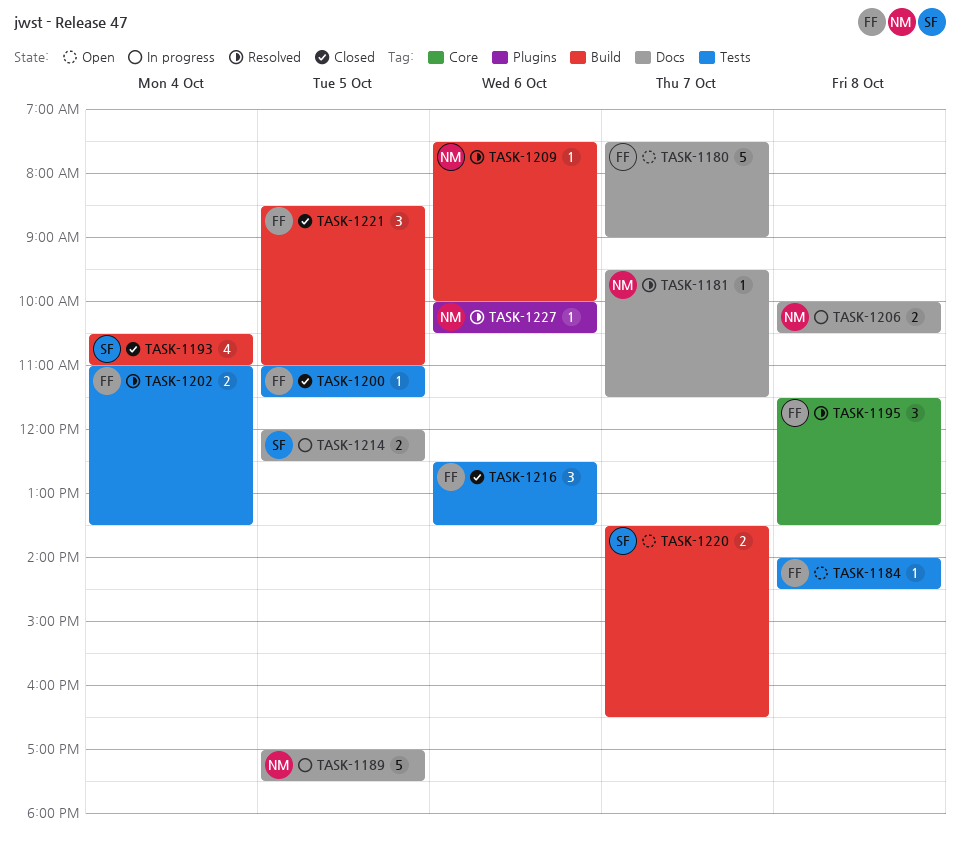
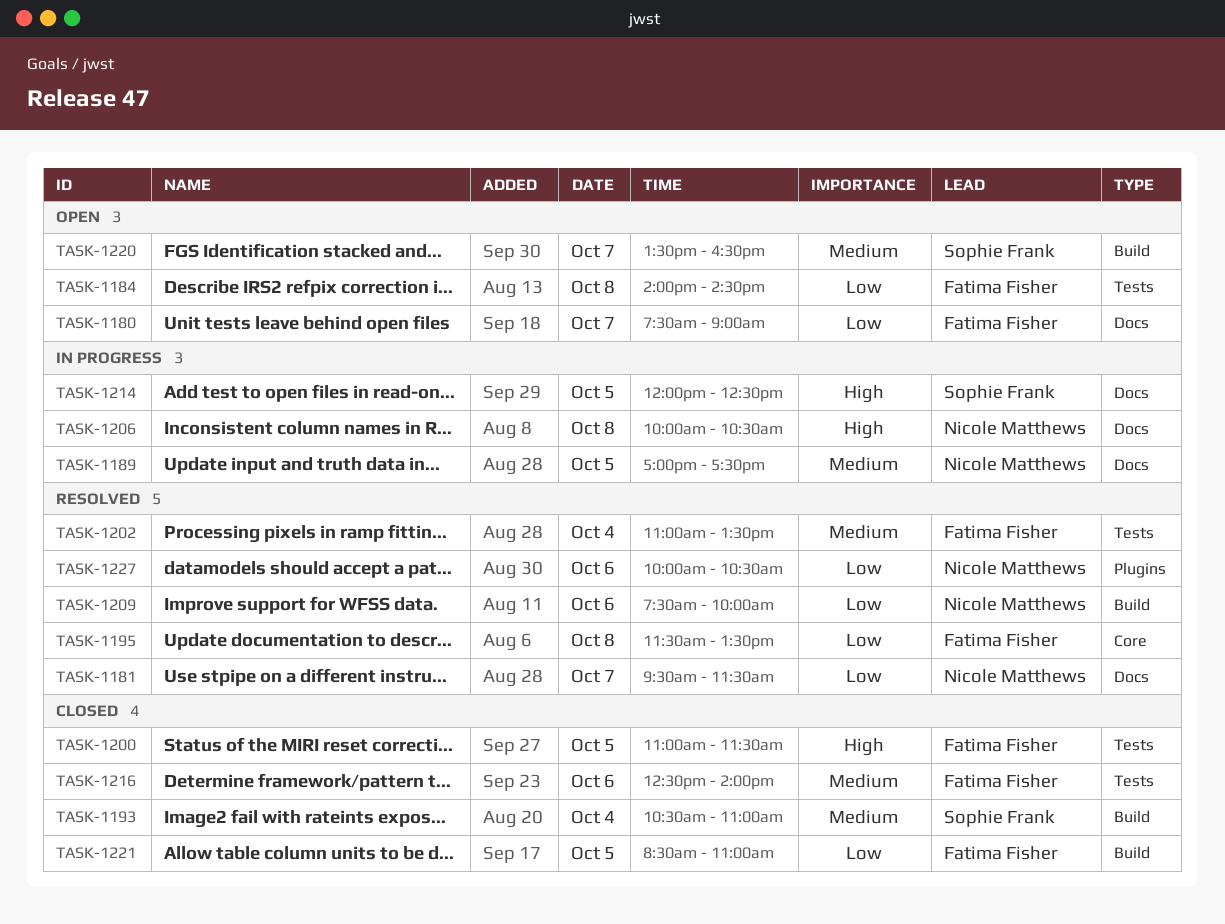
TASK-1216, ends: 13:30 -> 14:00

